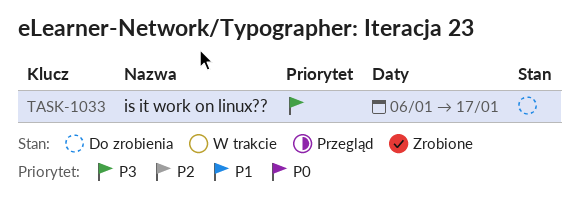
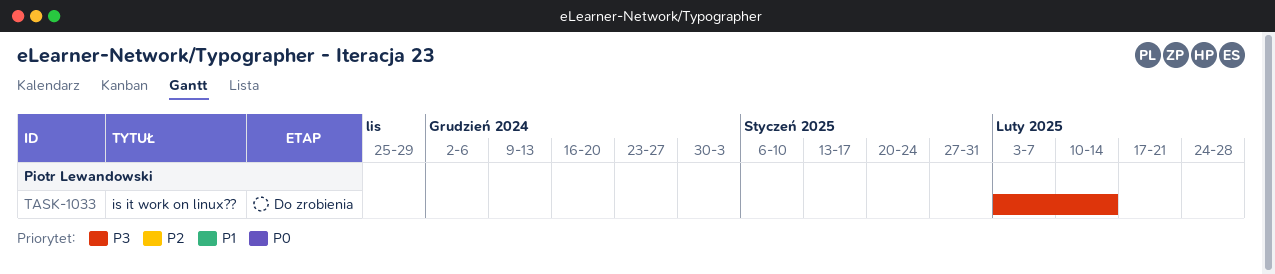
TASK-1033, start: Jan 6 -> Feb 3
TASK-1033, due: Jan 17 -> Feb 14

